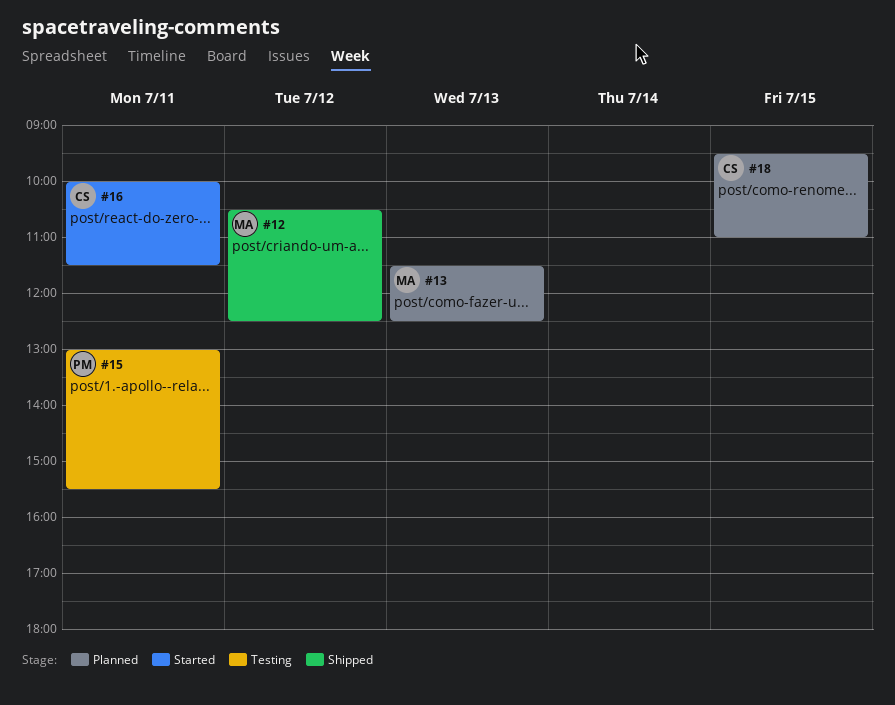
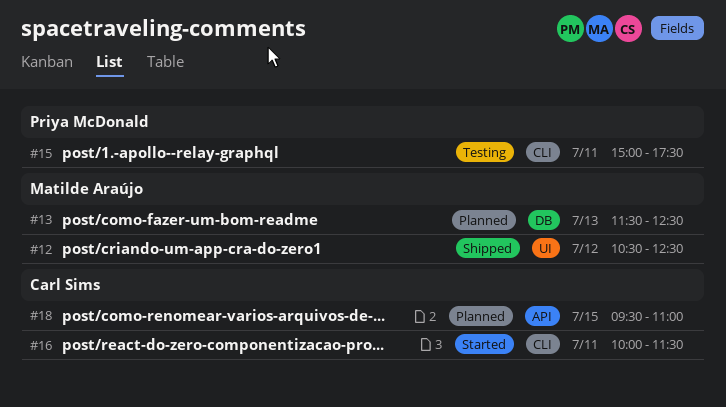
#15, begins: 13:00 -> 15:00
#15, ends: 15:30 -> 17:30

